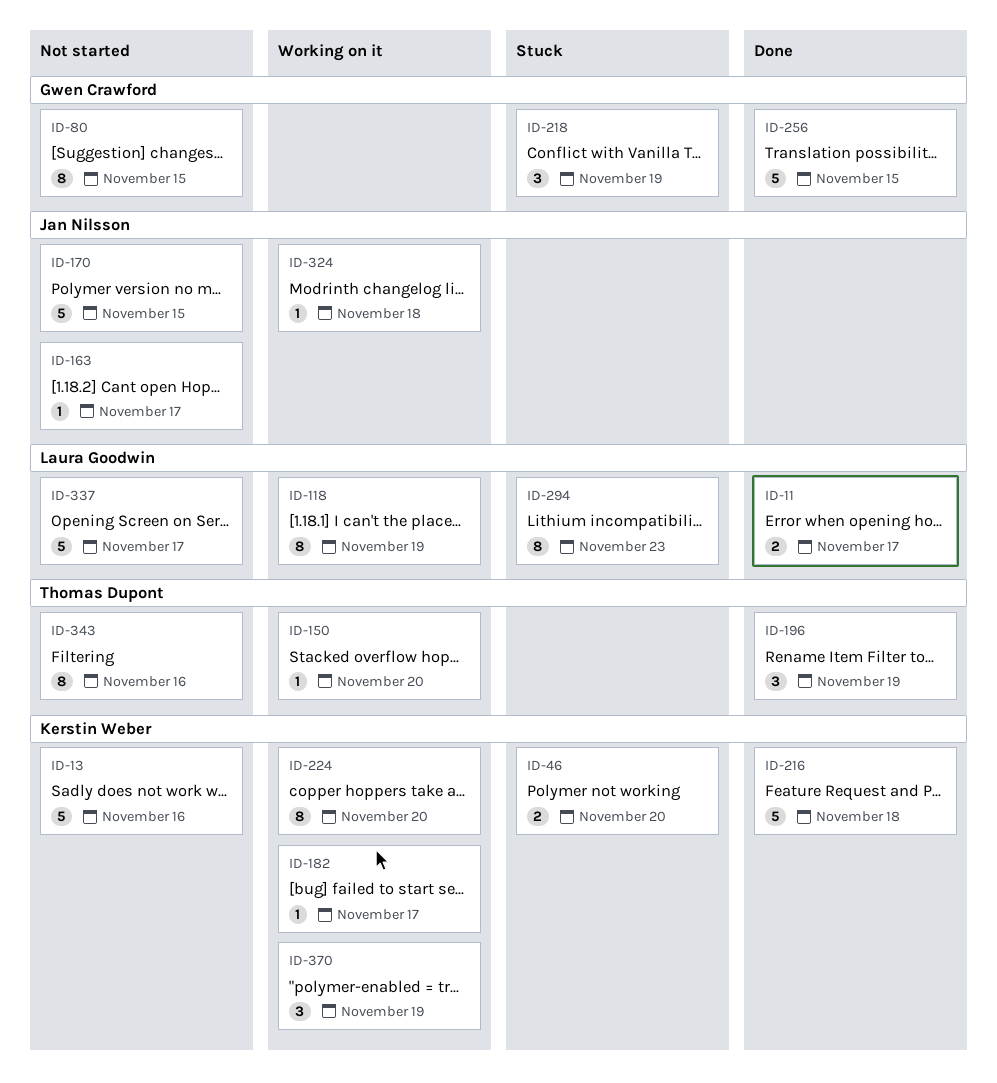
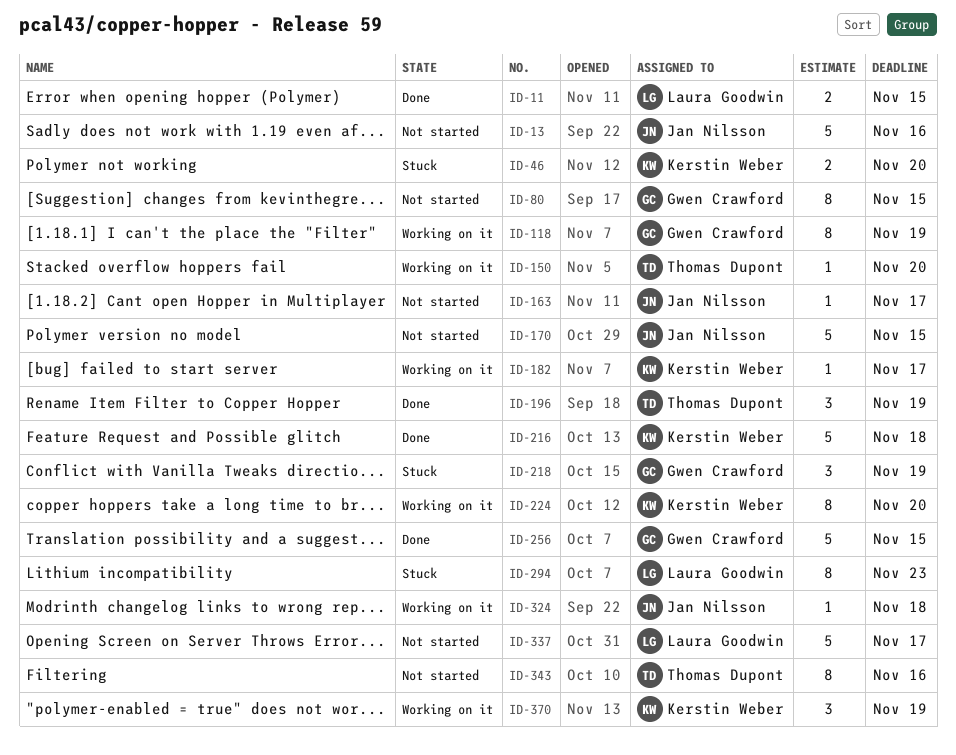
ID-11, due: Nov 17 -> Nov 15
ID-13, owner: Kerstin Weber -> Jan Nilsson
ID-118, owner: Laura Goodwin -> Gwen Crawford

